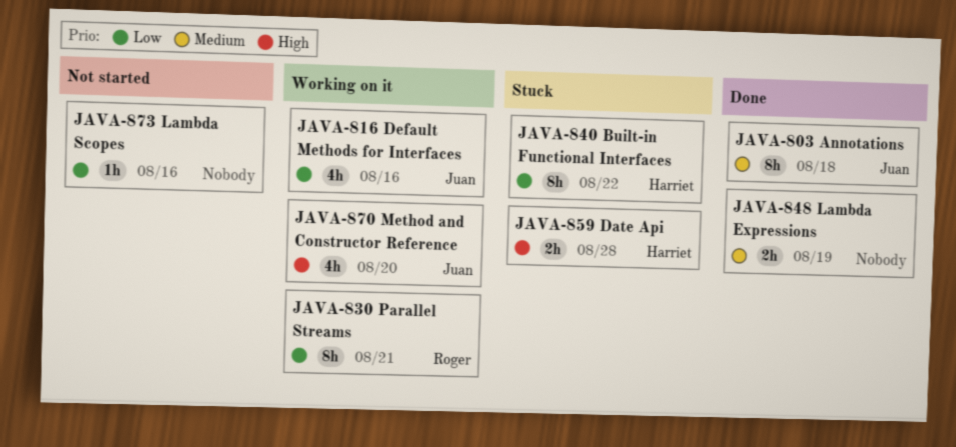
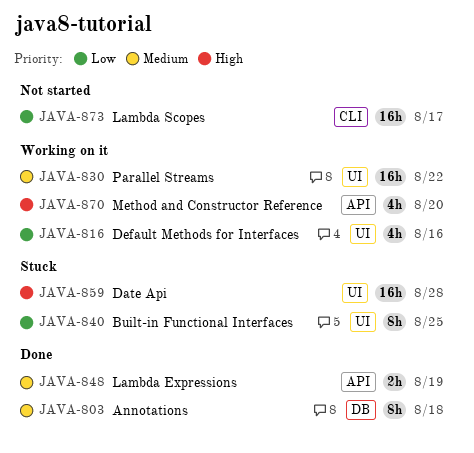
JAVA-830, priority: Low -> Medium
JAVA-830, estimate: 8h -> 16h
JAVA-830, due: Aug 21 -> Aug 22
JAVA-840, due: Aug 22 -> Aug 25
JAVA-859, estimate: 2h -> 16h
JAVA-873, estimate: 1h -> 16h
JAVA-873, due: Aug 16 -> Aug 17

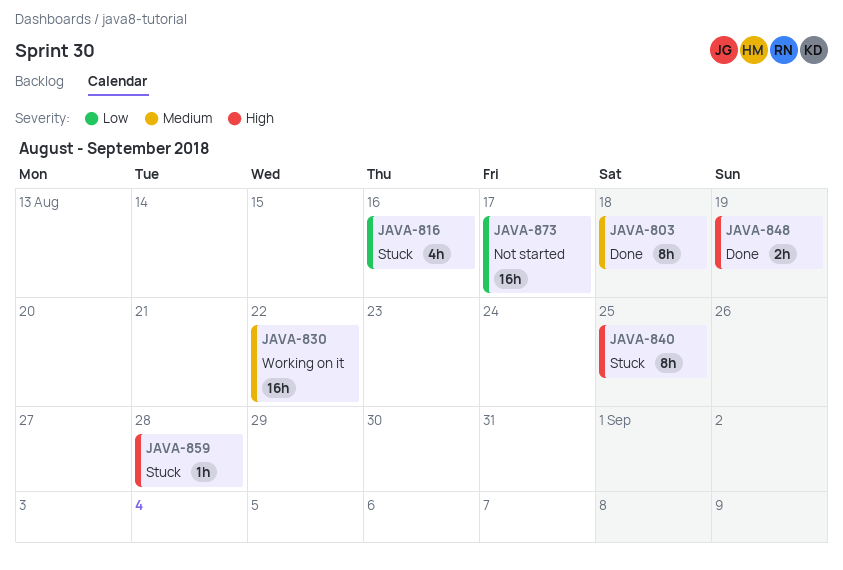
JAVA-816, status: Working on it -> Stuck
JAVA-840, priority: Low -> High
JAVA-848, priority: Medium -> High
JAVA-859, estimate: 16h -> 1h
JAVA-870: present -> none

